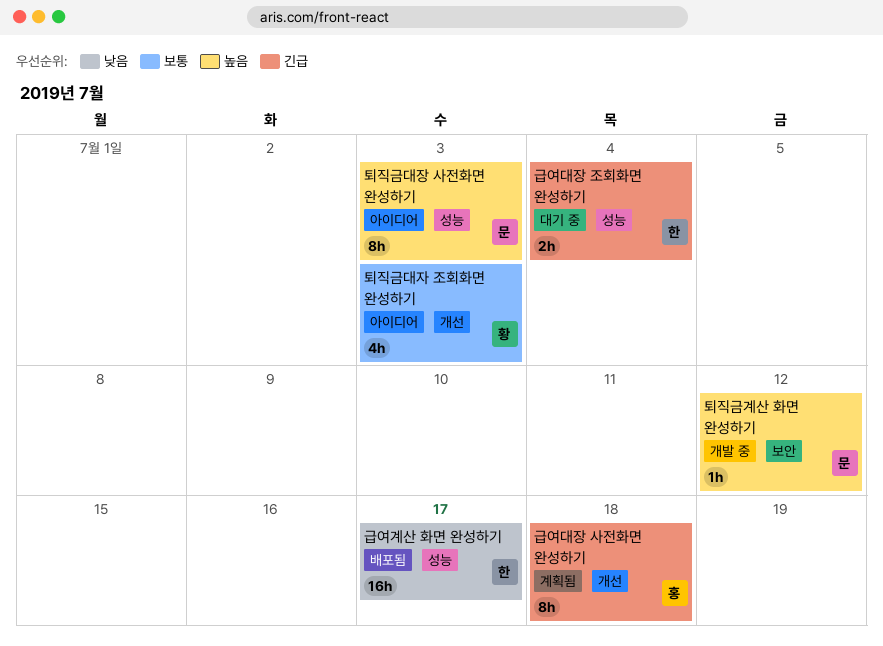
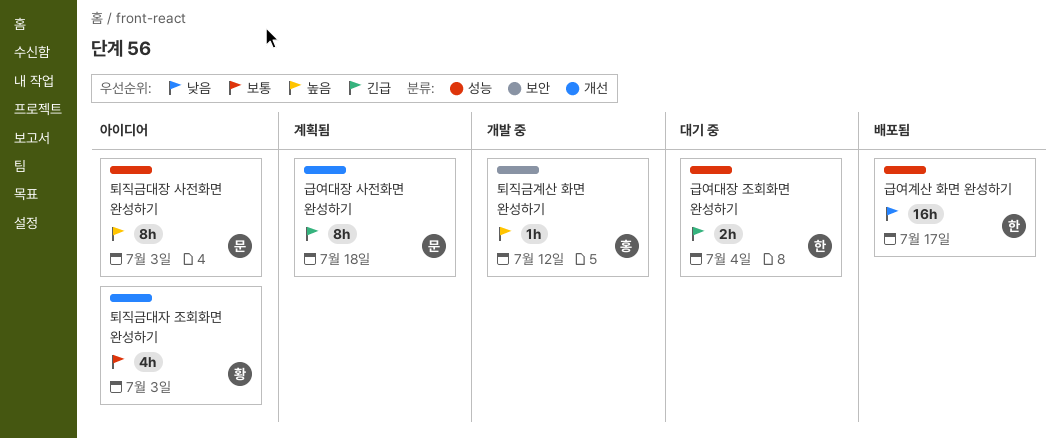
급여대장 사전화면 완성하기, owner: 홍 -> 문
퇴직금계산 화면 완성하기, owner: 문 -> 홍

